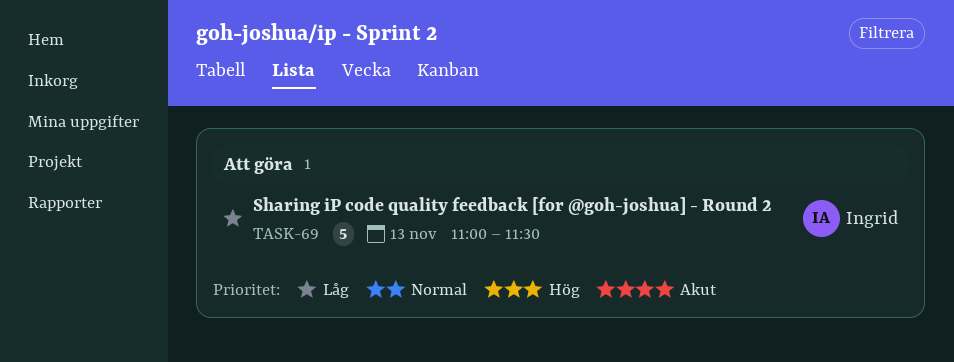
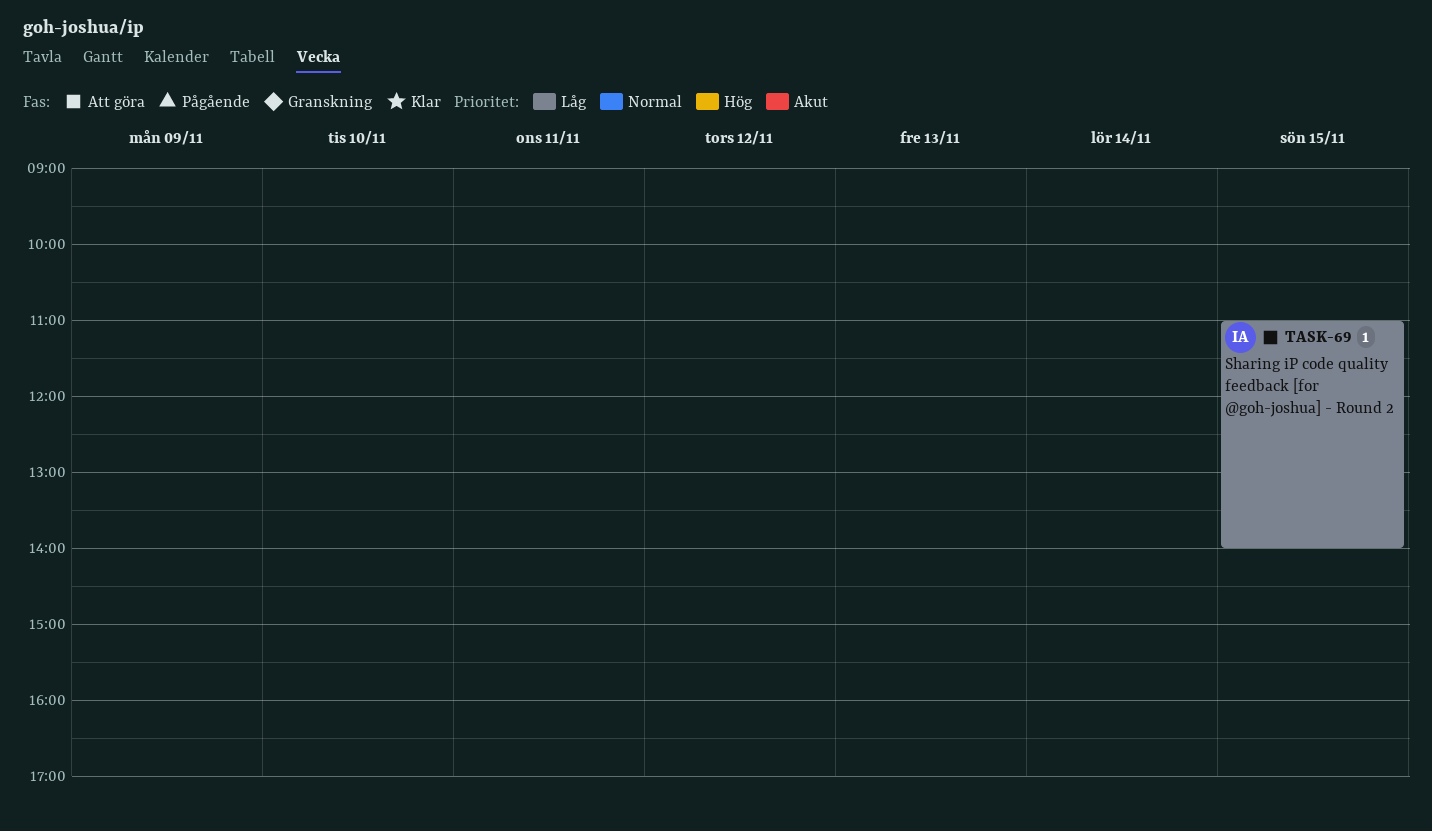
TASK-69, estimate: 5 -> 1
TASK-69, day: Nov 13 -> Nov 15
TASK-69, ends: 11:30 -> 14:00

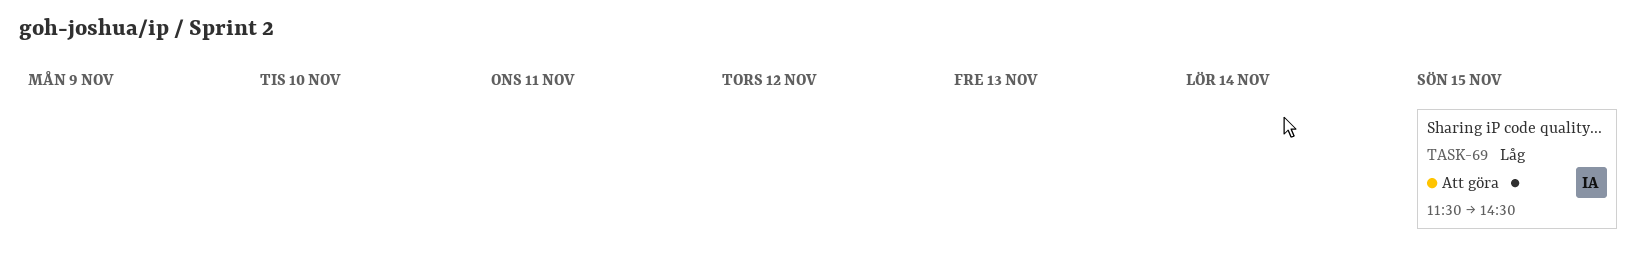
TASK-69, begins: 11:00 -> 11:30
TASK-69, ends: 14:00 -> 14:30

